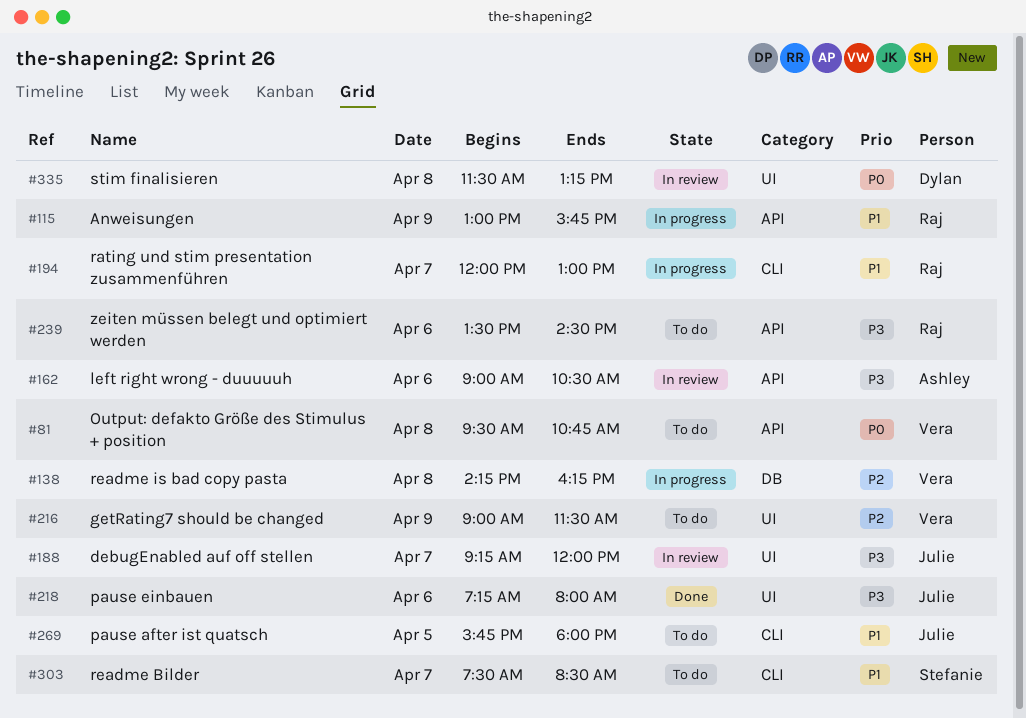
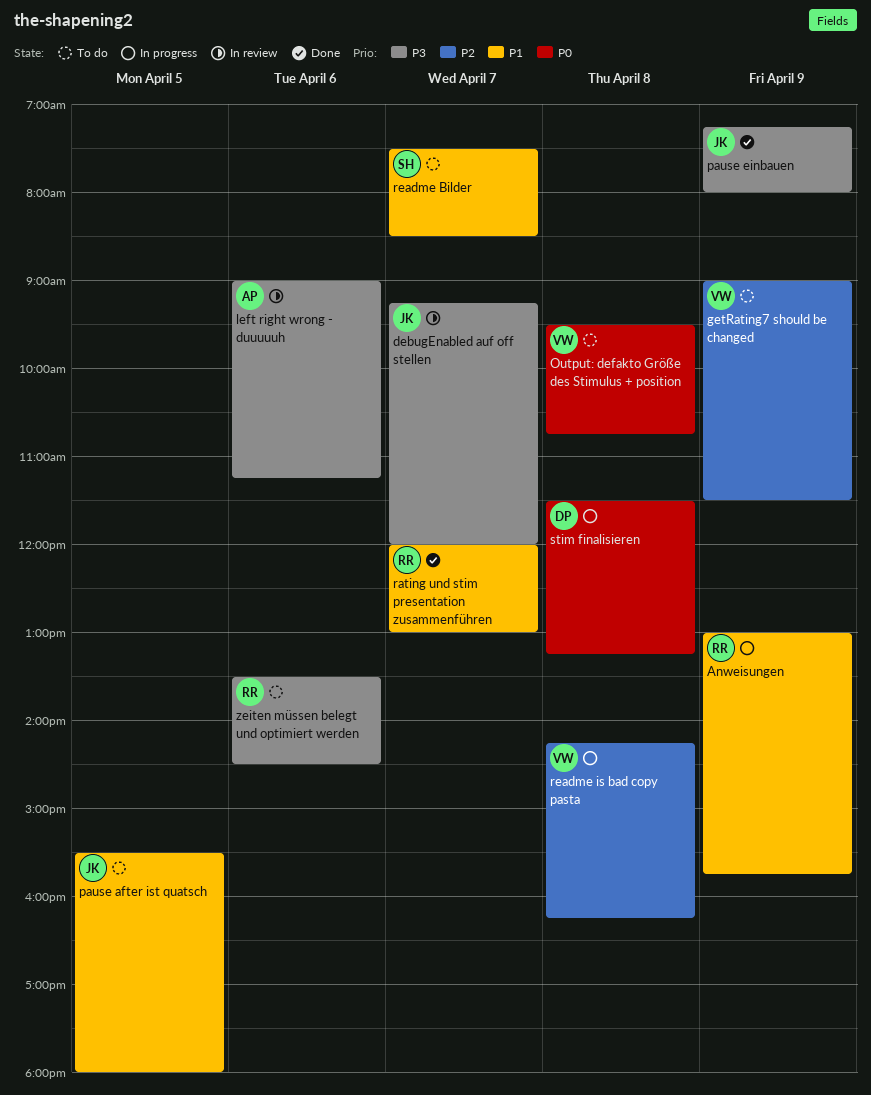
left right wrong - duuuuuh, ends: 10:30 -> 11:15
pause after ist quatsch, begins: 15:45 -> 15:30
pause einbauen, day: Apr 6 -> Apr 9
rating und stim presentation zusammenführen, status: In progress -> Done
stim finalisieren, status: In review -> In progress

